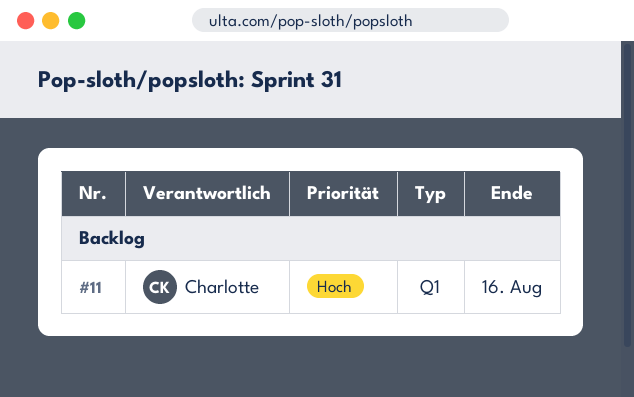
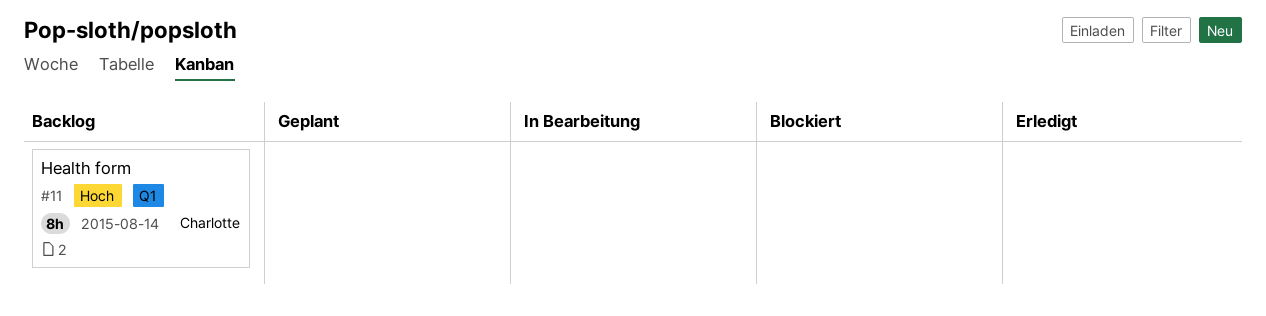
#11, due: Aug 16 -> Aug 14

